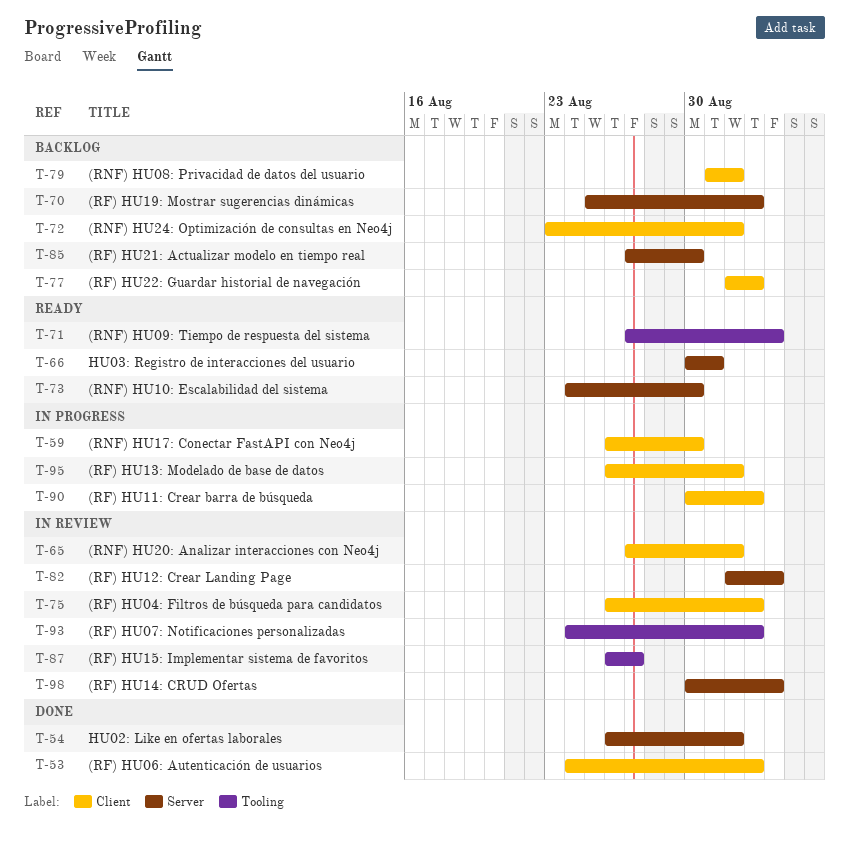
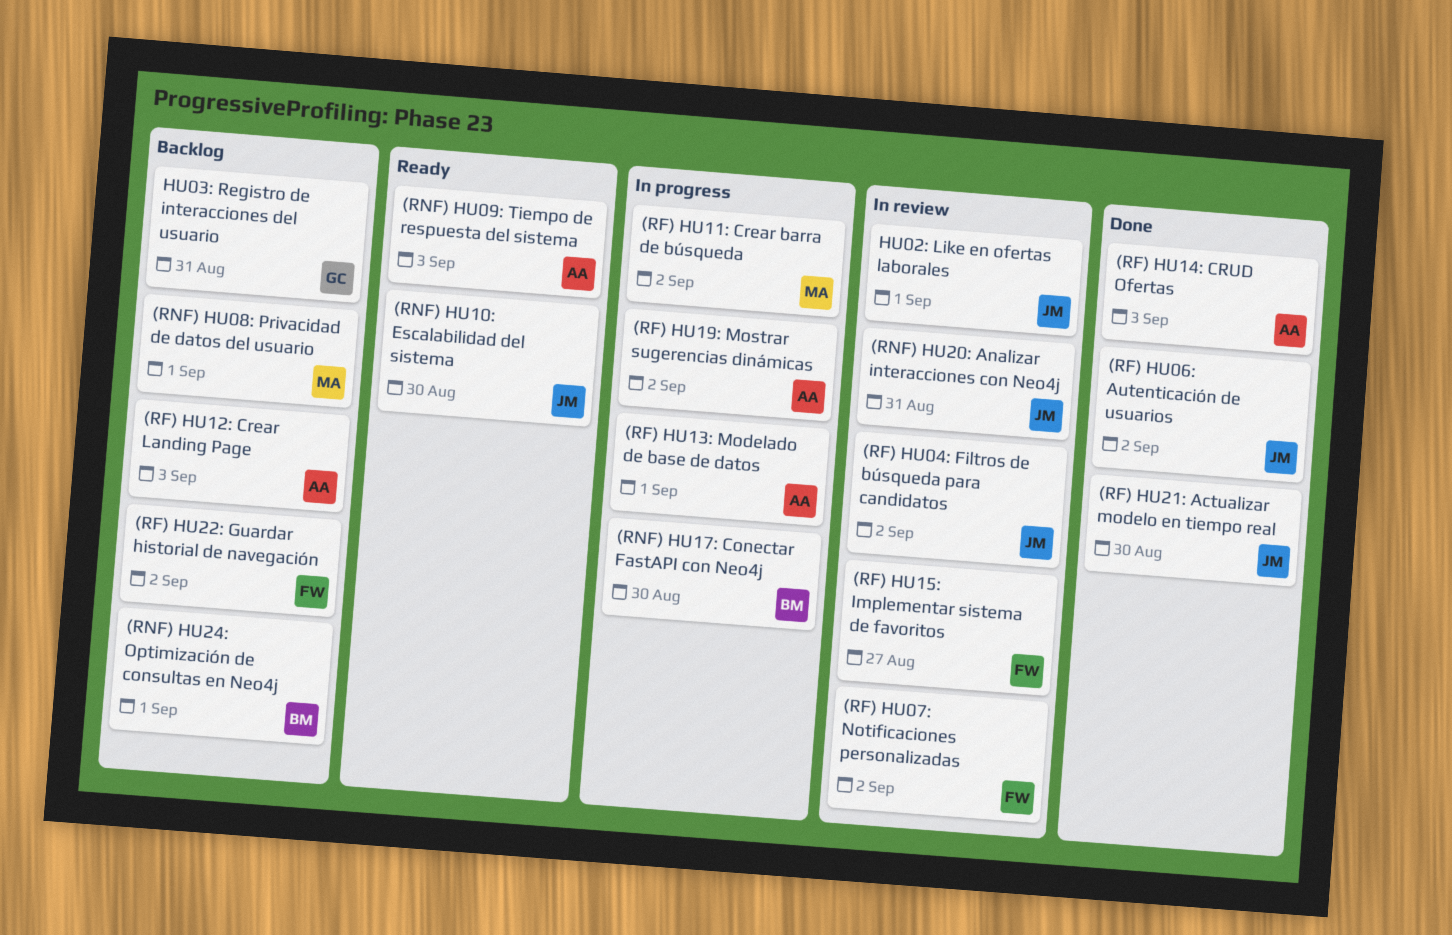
(RF) HU12: Crear Landing Page, status: In review -> Backlog
(RF) HU14: CRUD Ofertas, status: In review -> Done
(RF) HU19: Mostrar sugerencias dinámicas, status: Backlog -> In progress
(RF) HU21: Actualizar modelo en tiempo real, status: Backlog -> Done
(RNF) HU20: Analizar interacciones con Neo4j, due: Sep 1 -> Aug 31
HU02: Like en ofertas laborales, status: Done -> In review
HU03: Registro de interacciones del usuario, status: Ready -> Backlog

